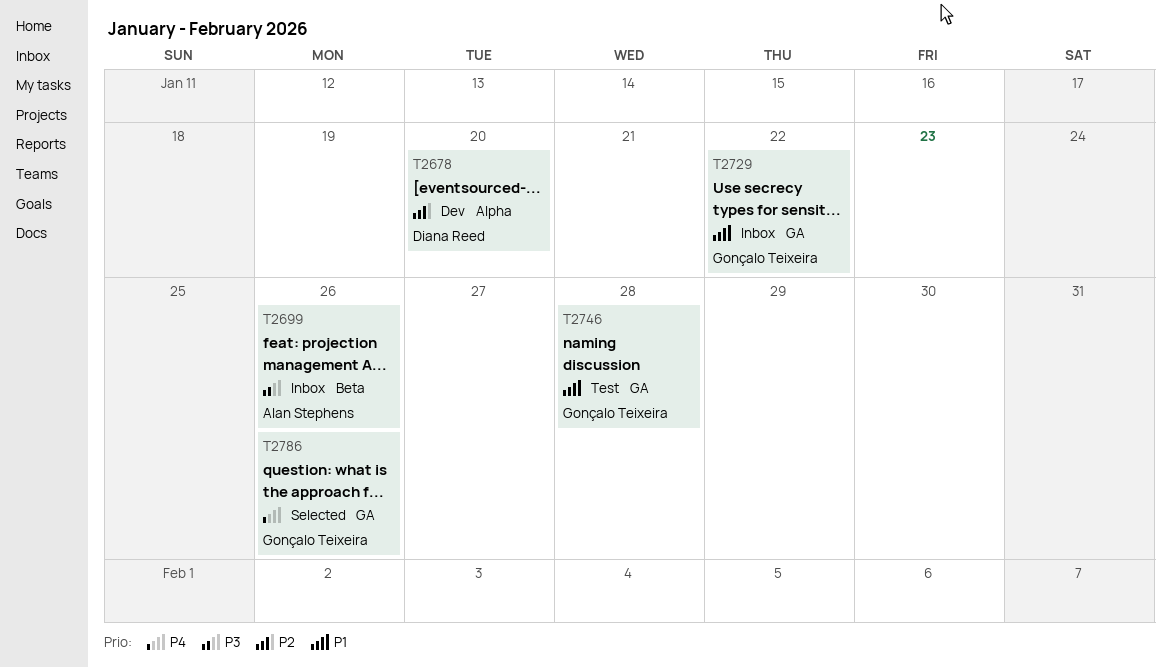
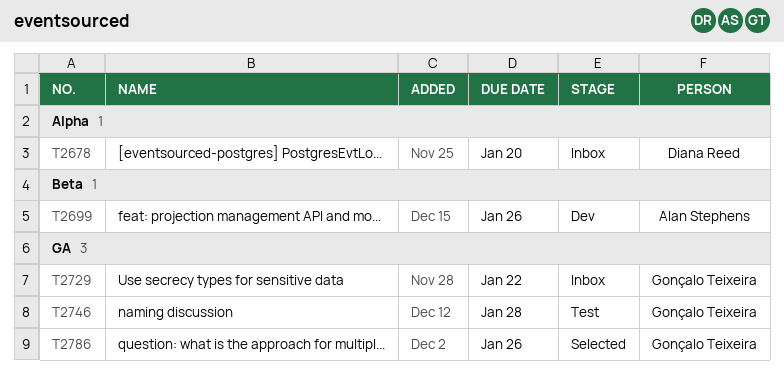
T2678, status: Dev -> Inbox
T2699, status: Inbox -> Dev

